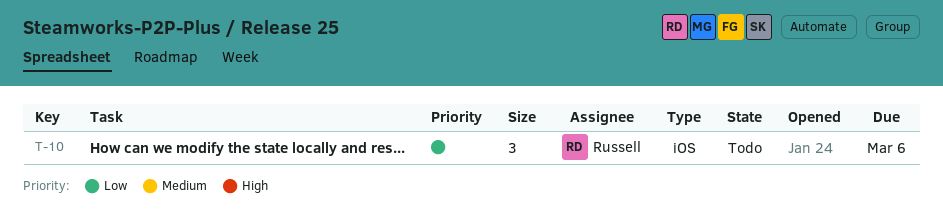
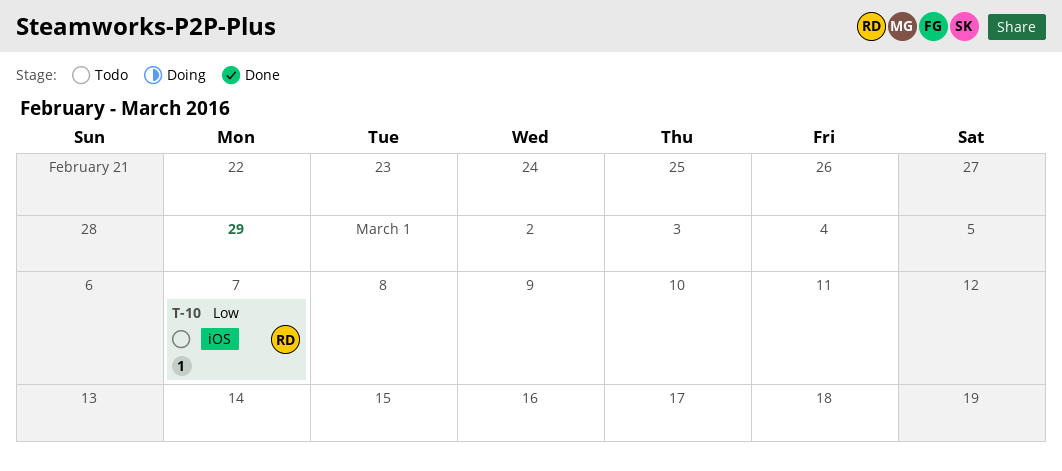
T-10, estimate: 3 -> 1
T-10, due: Mar 6 -> Mar 7

